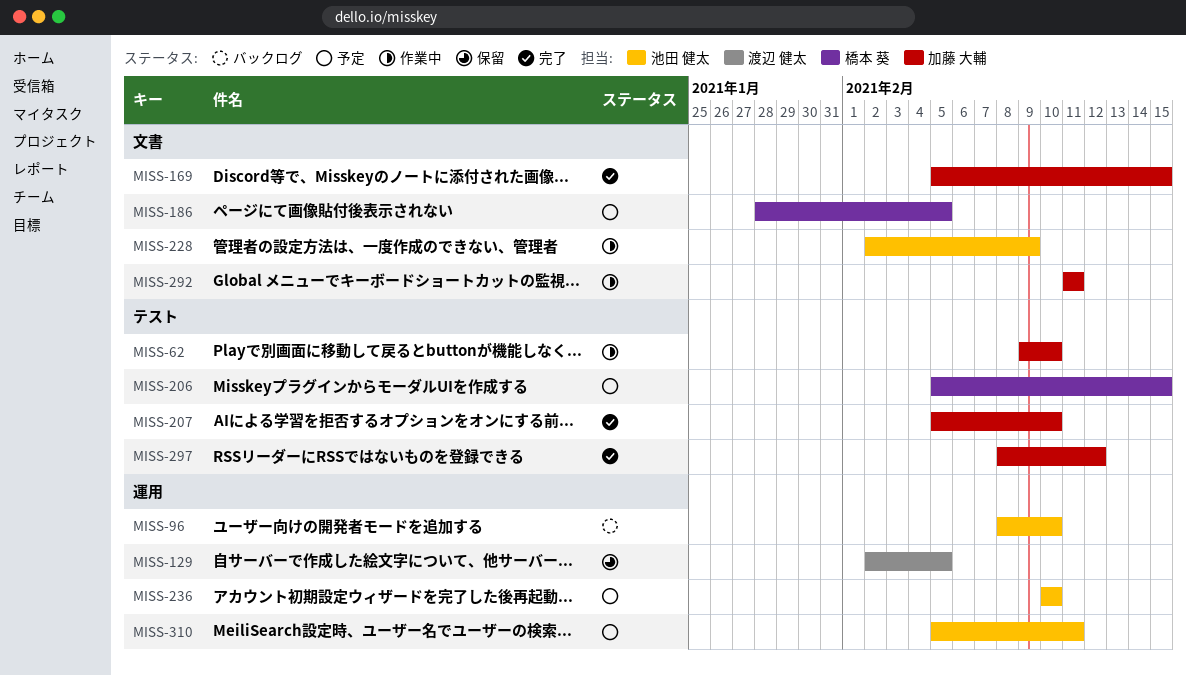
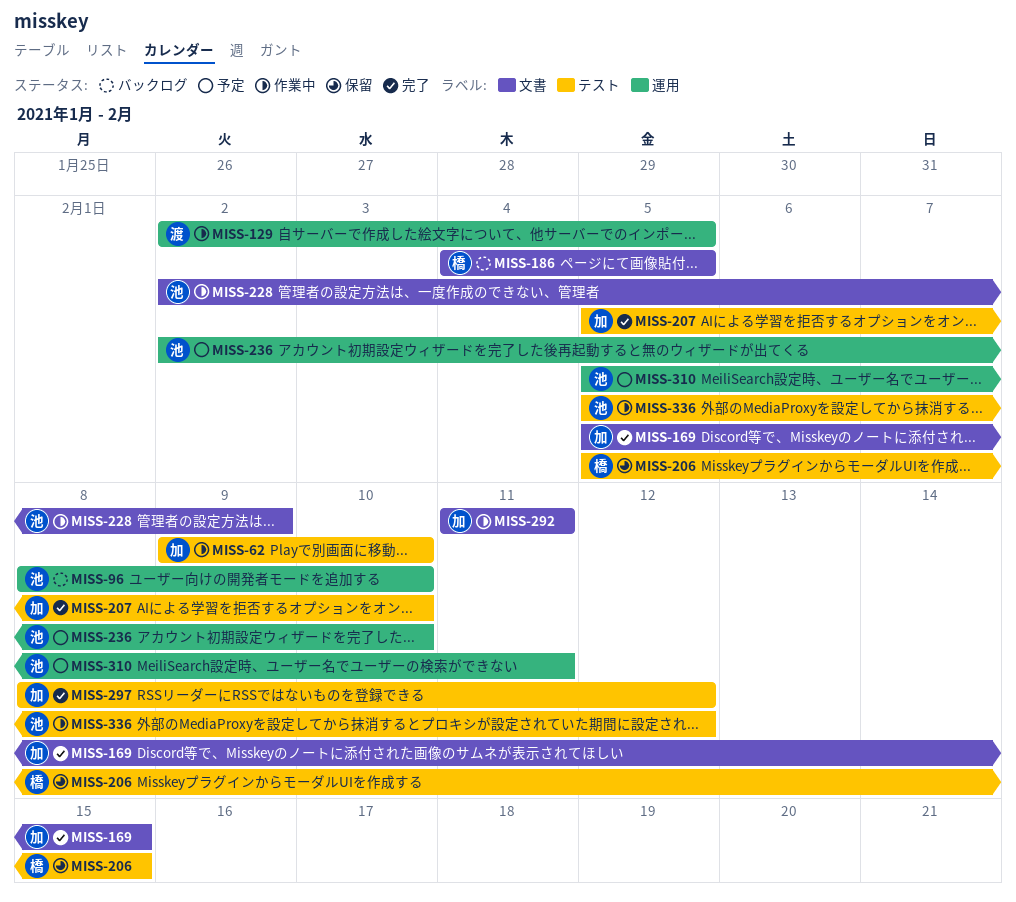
MISS-129, status: 保留 -> 作業中
MISS-186, status: 予定 -> バックログ
MISS-186, start: Jan 28 -> Feb 4
MISS-206, status: 予定 -> 保留
MISS-236, start: Feb 10 -> Feb 2
MISS-336: none -> present

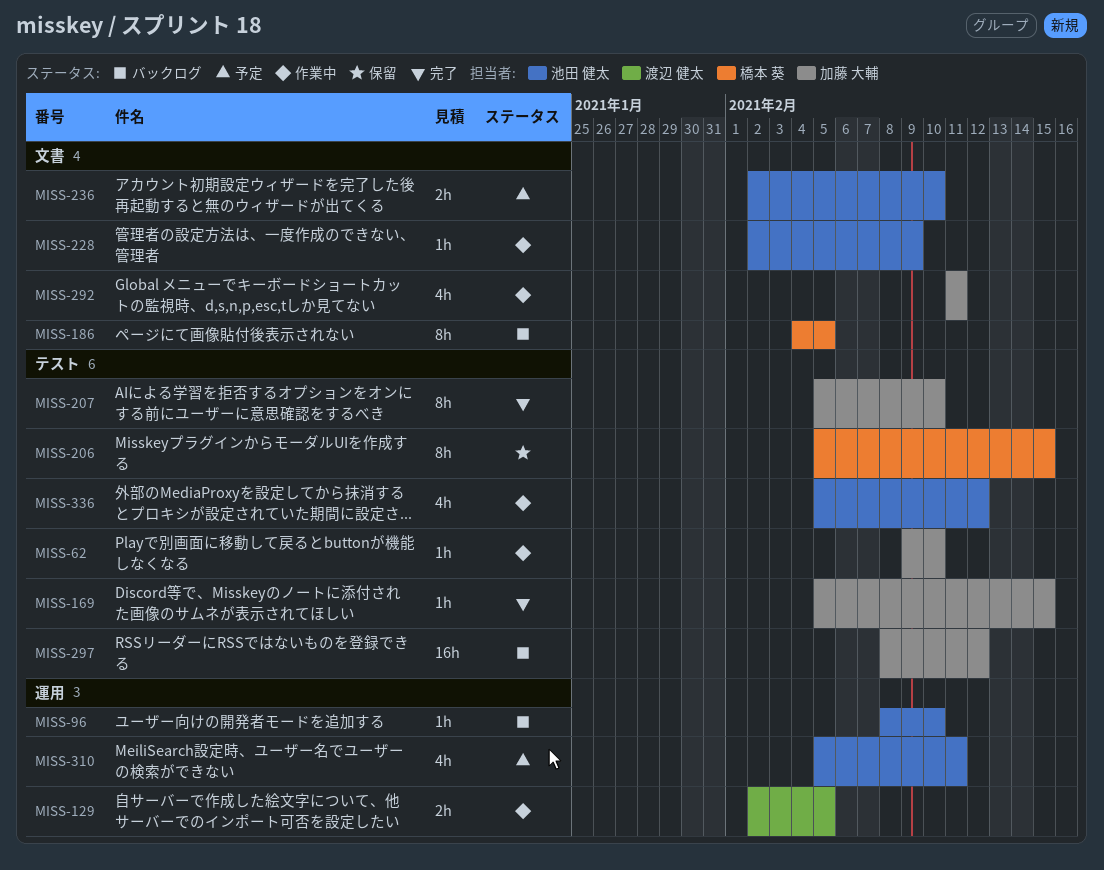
MISS-169, label: 文書 -> テスト
MISS-236, label: 運用 -> 文書
MISS-297, status: 完了 -> バックログ

